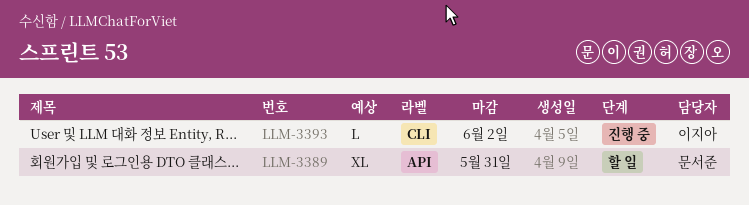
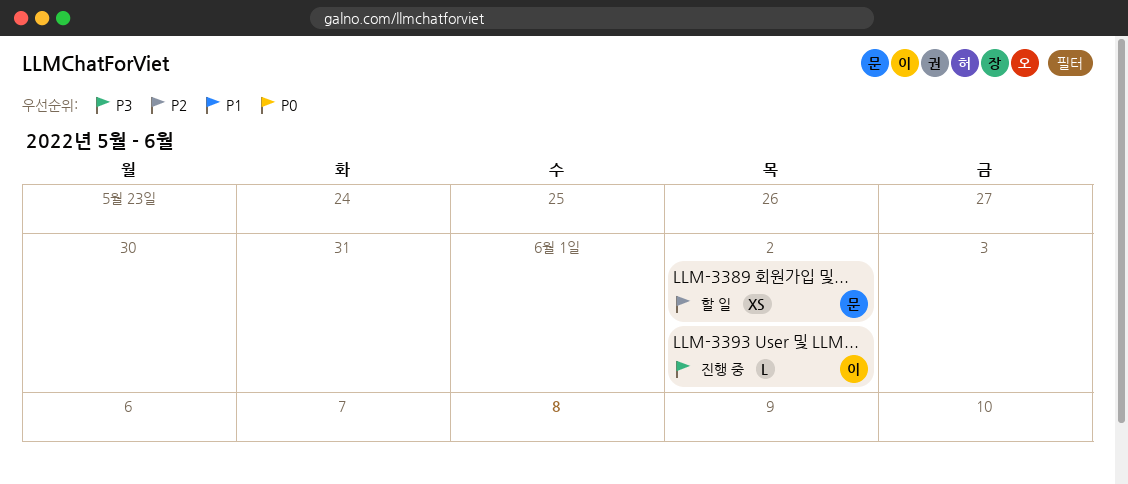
LLM-3389, estimate: XL -> XS
LLM-3389, due: May 31 -> Jun 2

